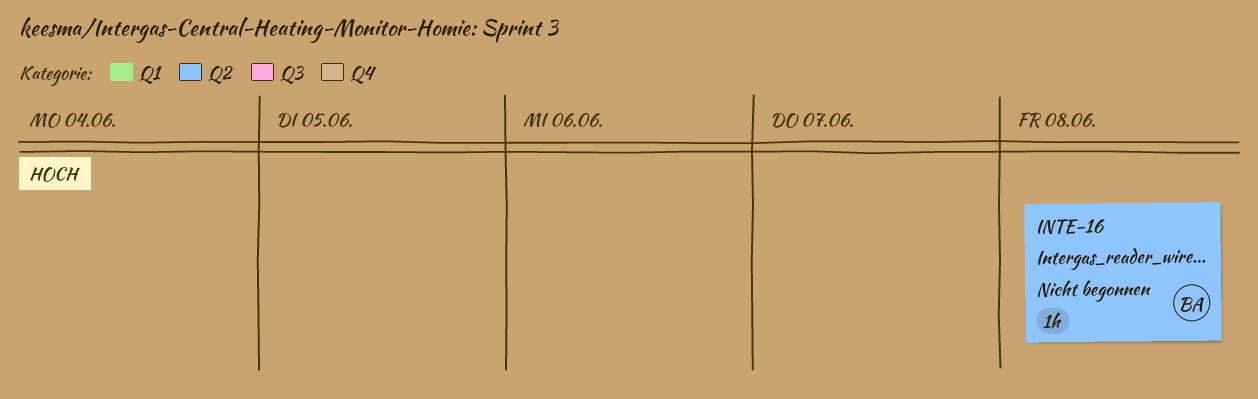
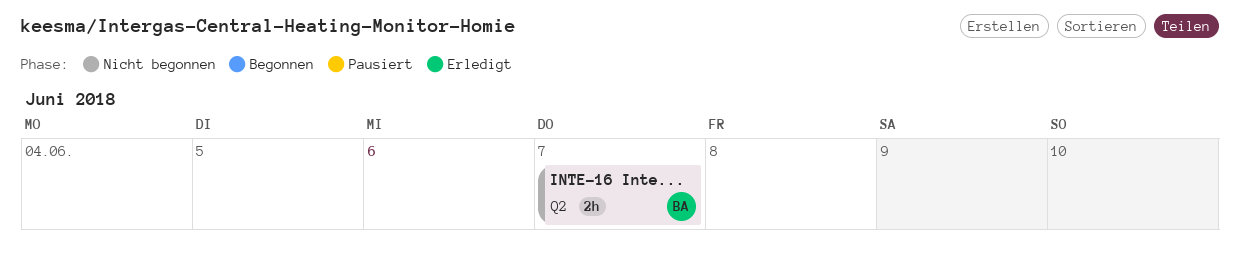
INTE-16, estimate: 1h -> 2h
INTE-16, due: Jun 8 -> Jun 7

